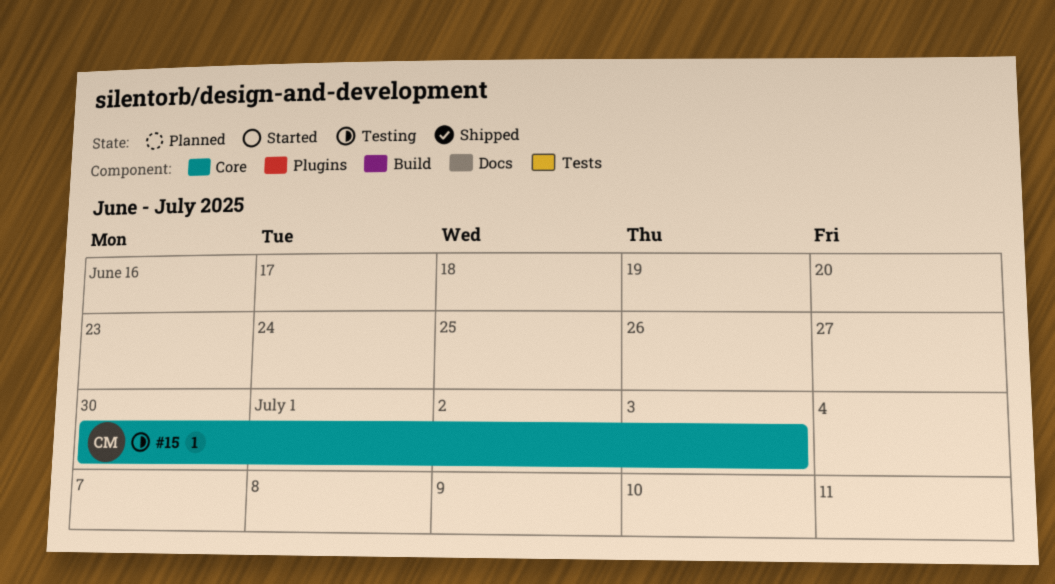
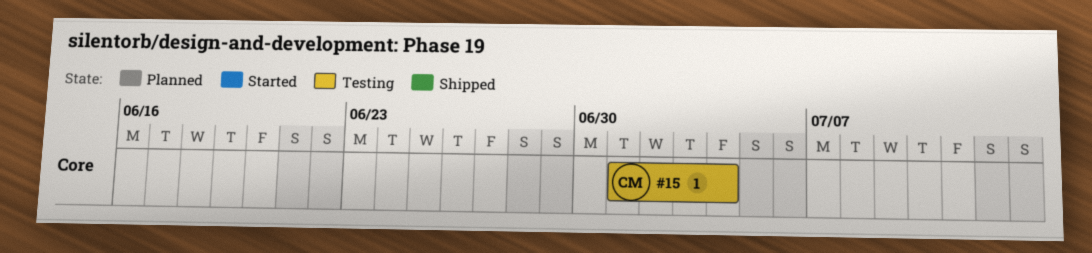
#15, start: Jun 30 -> Jul 1
#15, due: Jul 3 -> Jul 4

